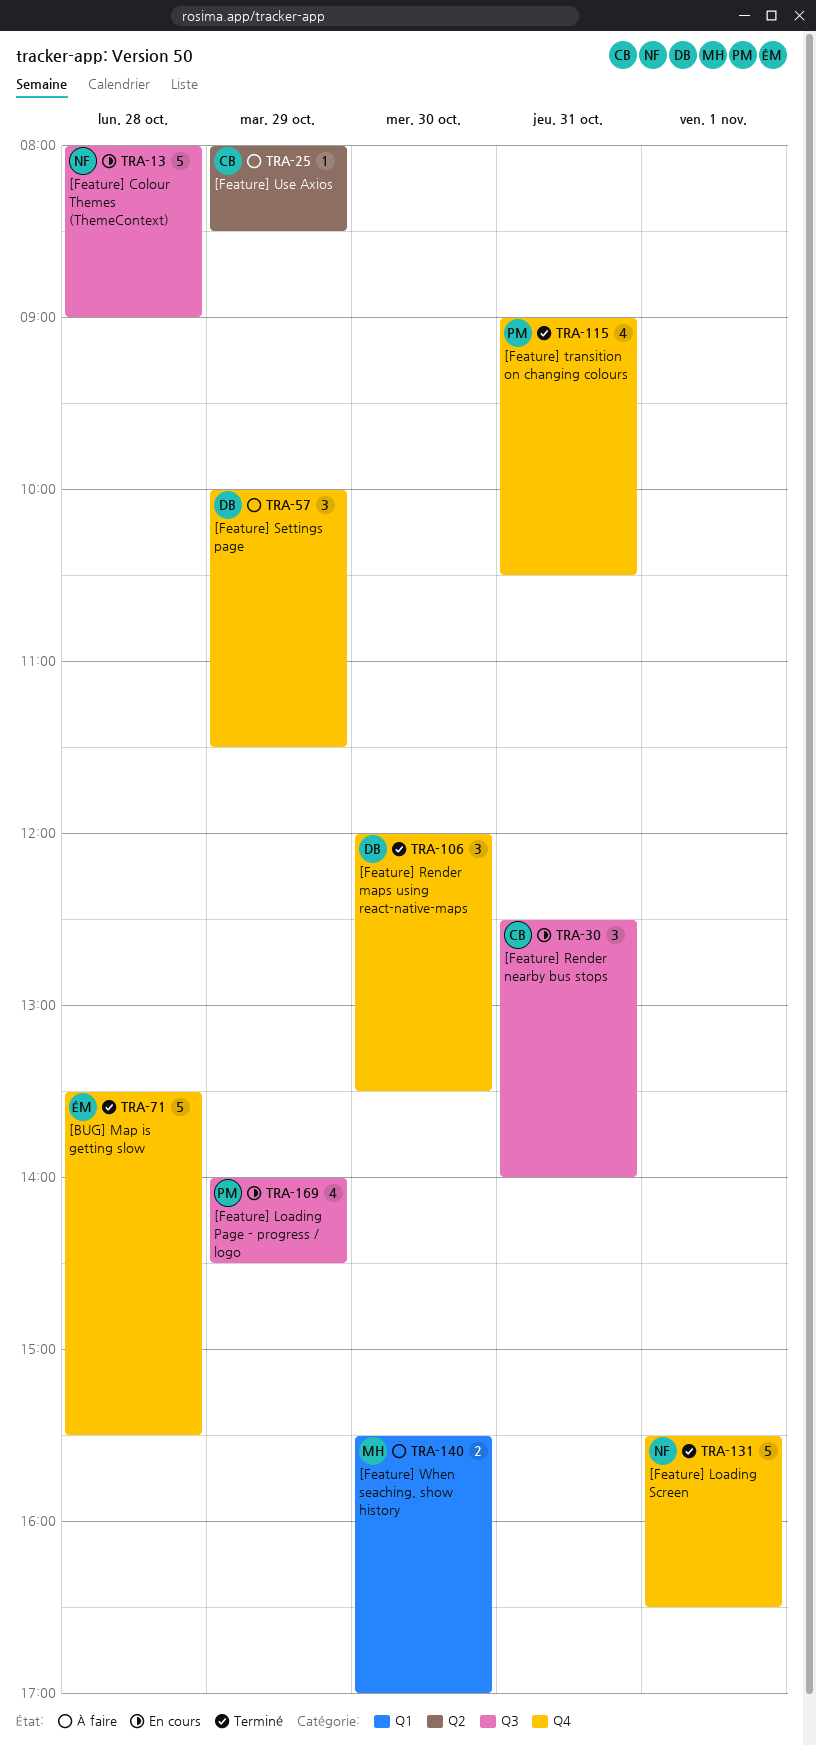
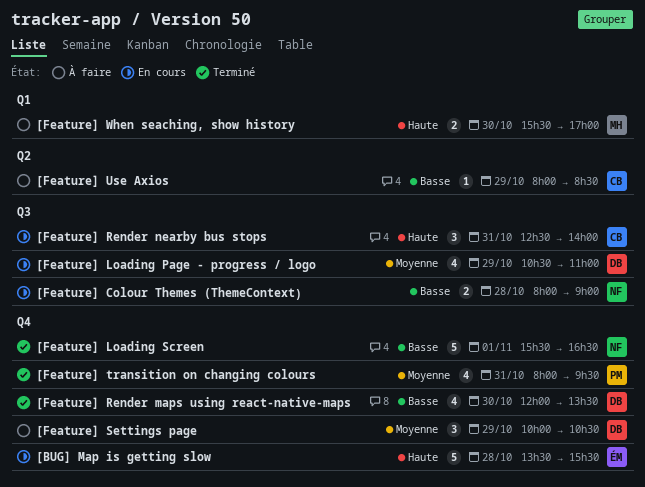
[BUG] Map is getting slow, status: Terminé -> En cours
[Feature] Colour Themes (ThemeContext), estimate: 5 -> 2
[Feature] Loading Page - progress / logo, owner: PM -> DB
[Feature] Loading Page - progress / logo, begins: 14:00 -> 10:30
[Feature] Loading Page - progress / logo, ends: 14:30 -> 11:00
[Feature] Render maps using react-native-maps, estimate: 3 -> 4
[Feature] Settings page, ends: 11:30 -> 10:30
[Feature] transition on changing colours, begins: 09:00 -> 08:00
[Feature] transition on changing colours, ends: 10:30 -> 09:30

